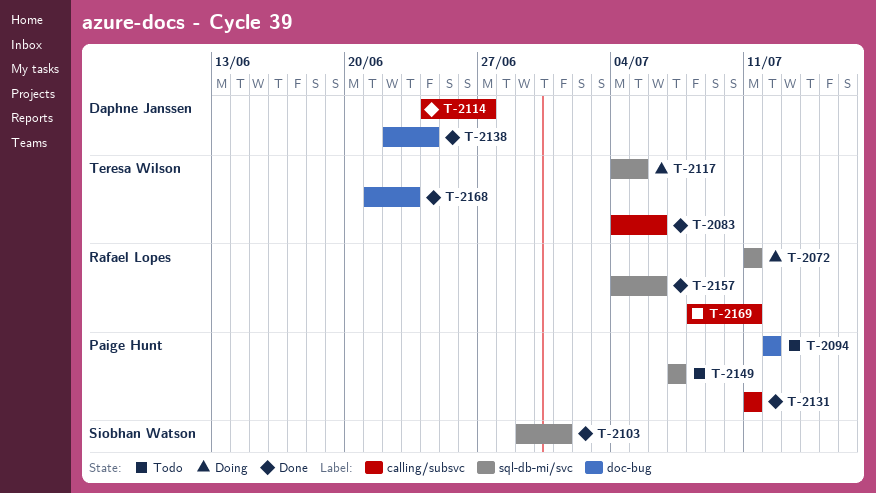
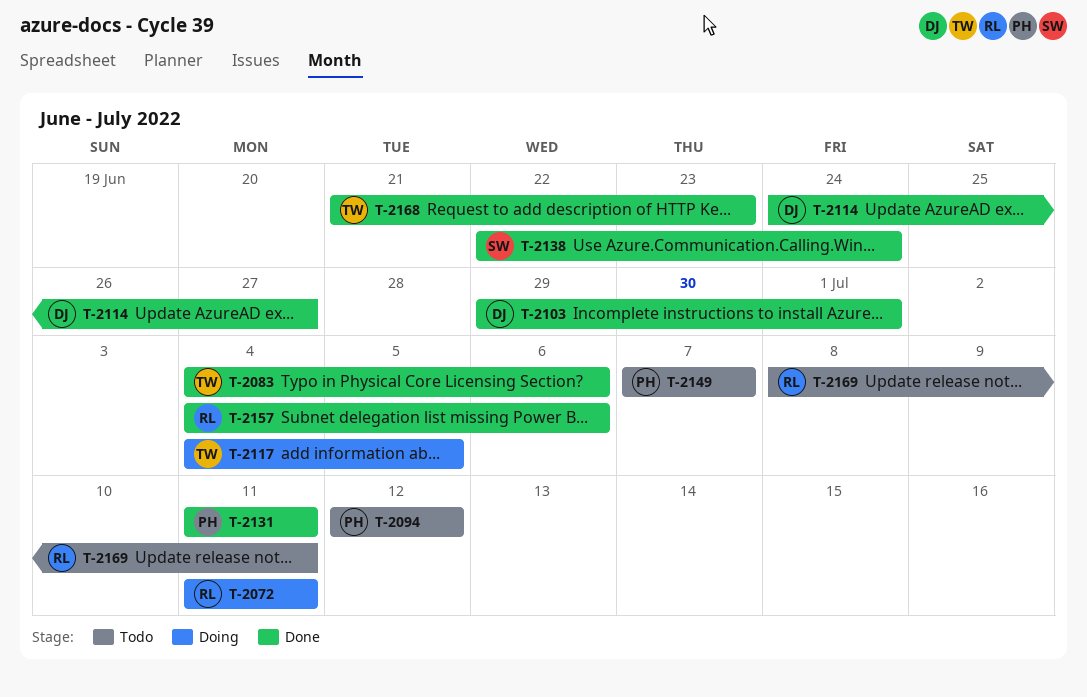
T-2103, owner: Siobhan Watson -> Daphne Janssen
T-2138, owner: Daphne Janssen -> Siobhan Watson

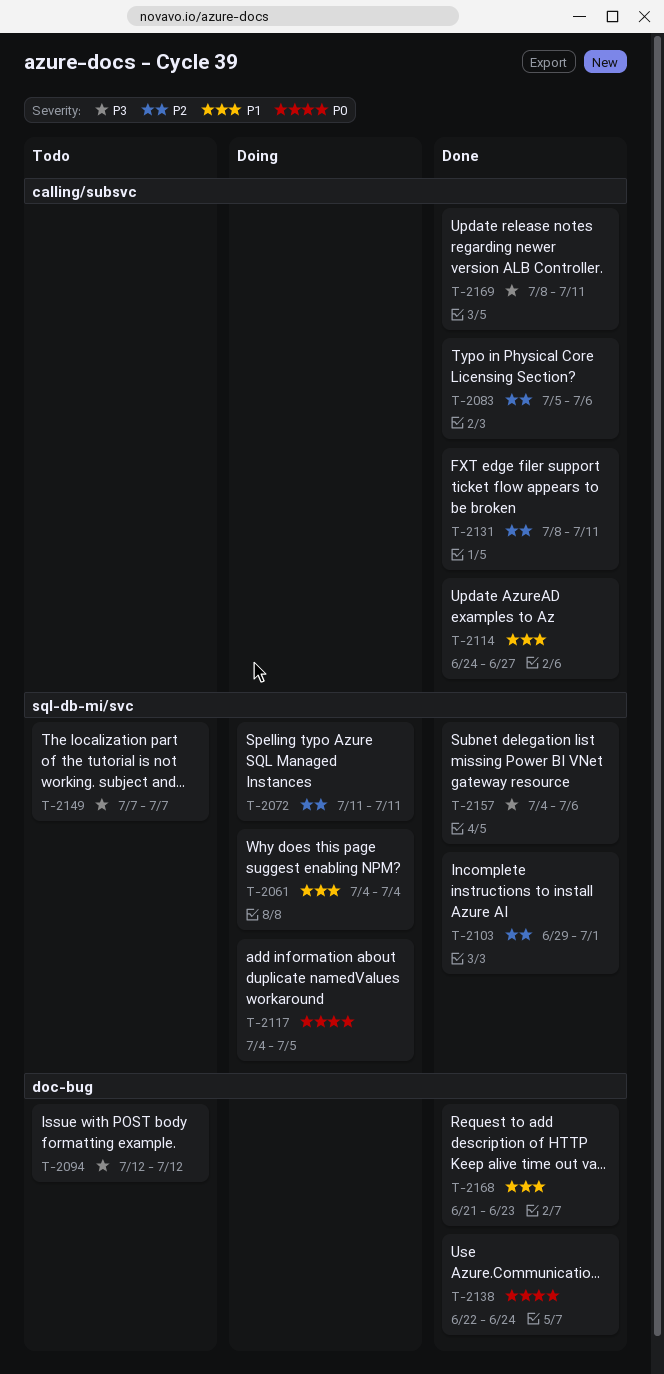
T-2061: none -> present
T-2083, start: Jul 4 -> Jul 5
T-2131, start: Jul 11 -> Jul 8
T-2169, status: Todo -> Done

